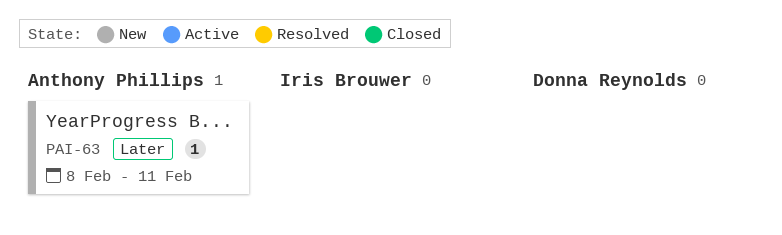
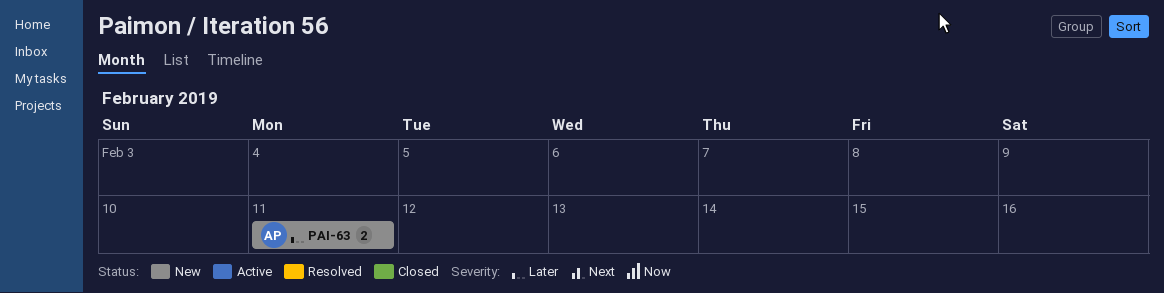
PAI-63, estimate: 1 -> 2
PAI-63, start: Feb 8 -> Feb 11

